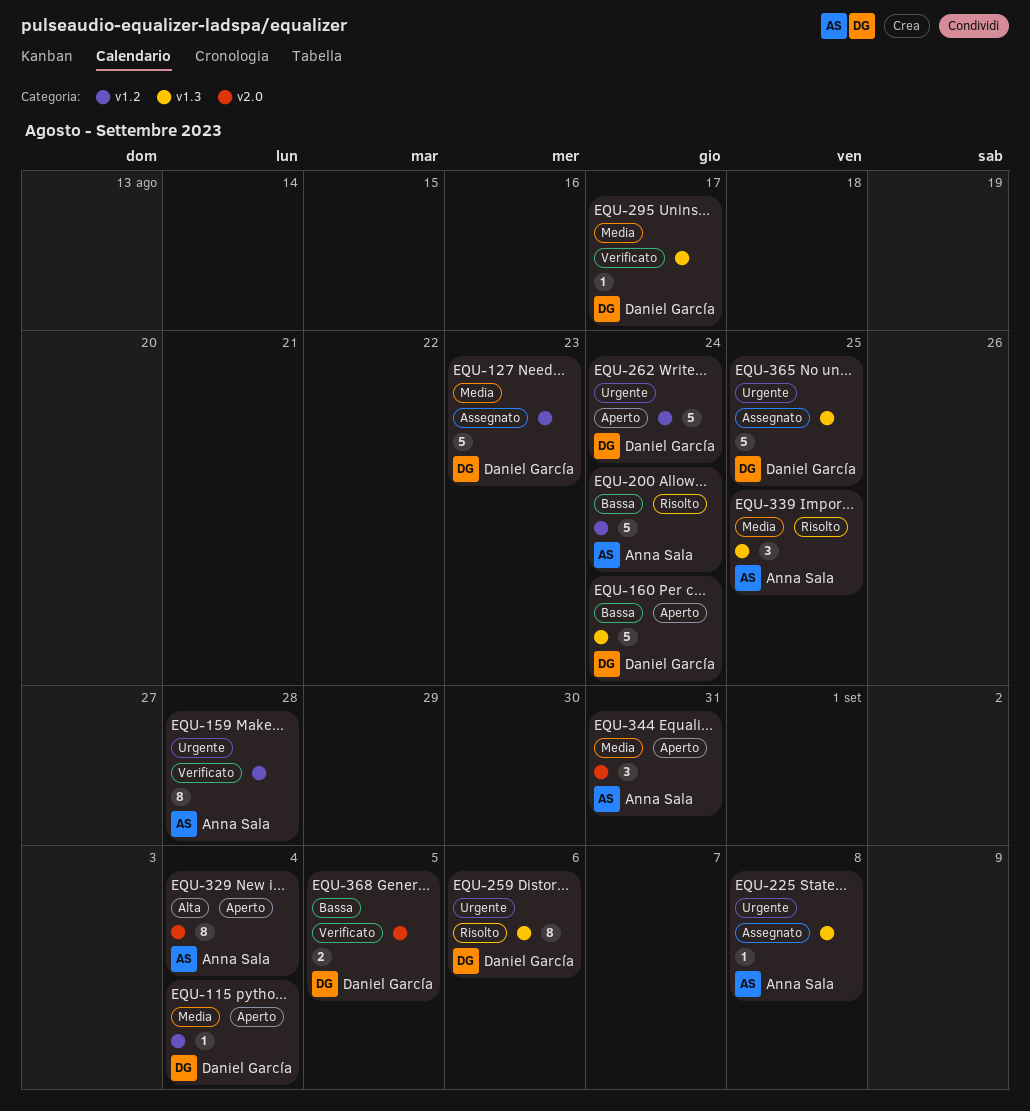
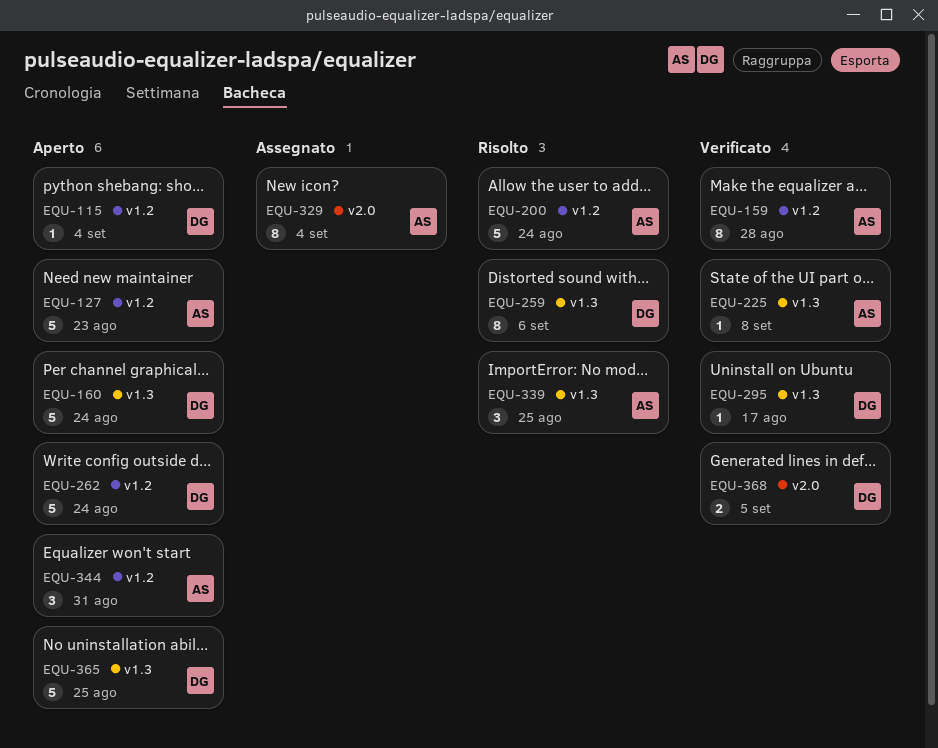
EQU-127, status: Assegnato -> Aperto
EQU-127, owner: Daniel García -> Anna Sala
EQU-225, status: Assegnato -> Verificato
EQU-329, status: Aperto -> Assegnato
EQU-344, label: v2.0 -> v1.2
EQU-365, status: Assegnato -> Aperto

